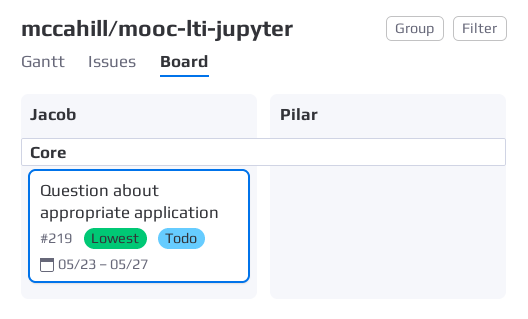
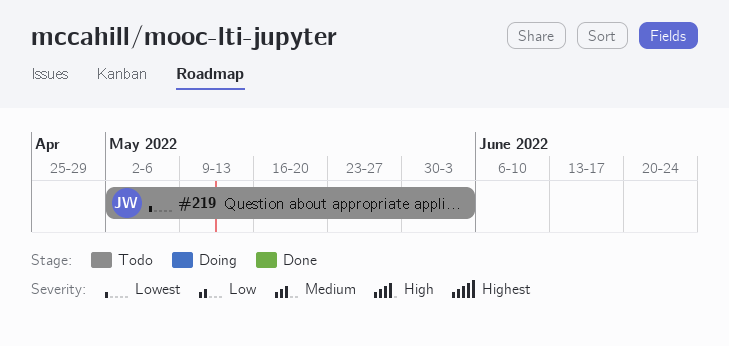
#219, start: May 23 -> May 2
#219, due: May 27 -> Jun 3

